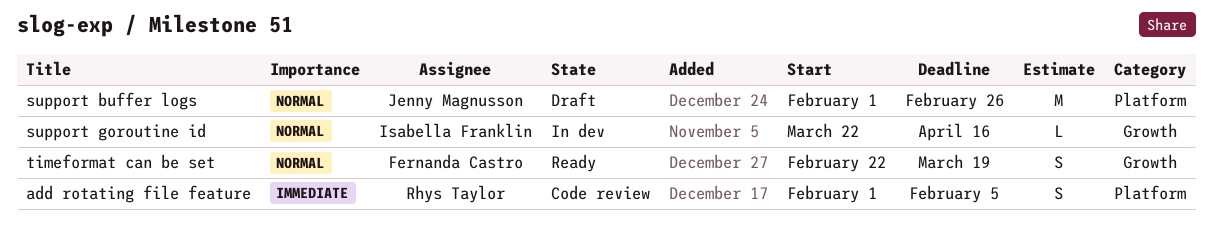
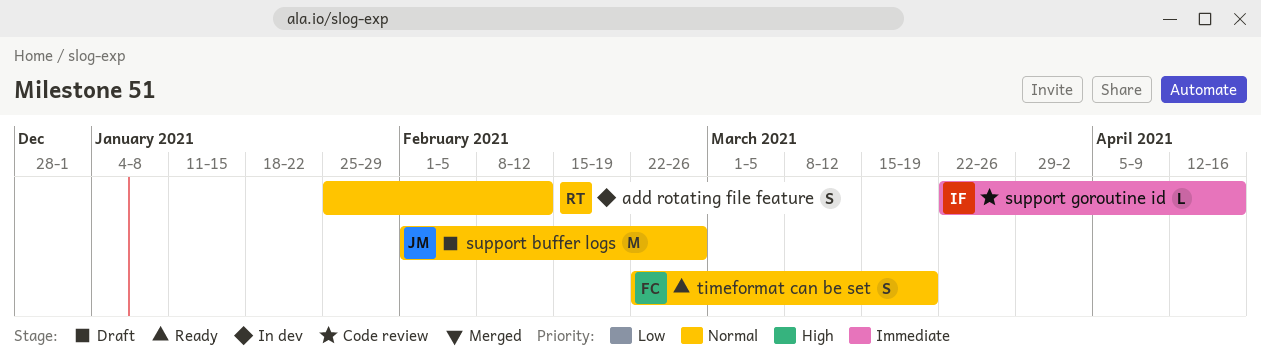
add rotating file feature, status: Code review -> In dev
add rotating file feature, priority: Immediate -> Normal
add rotating file feature, start: Feb 1 -> Jan 25
add rotating file feature, due: Feb 5 -> Feb 12
support goroutine id, status: In dev -> Code review
support goroutine id, priority: Normal -> Immediate

